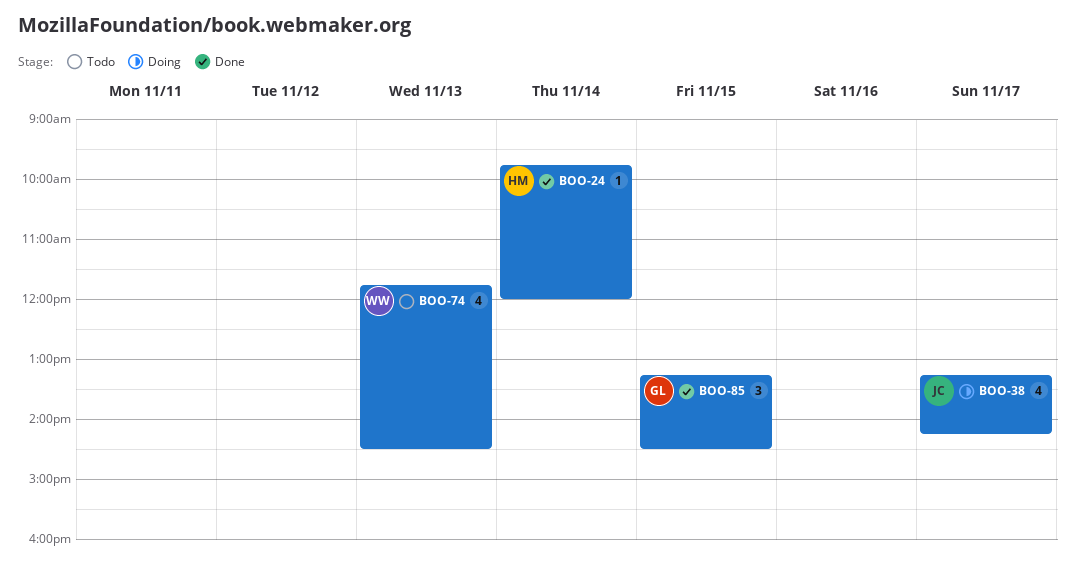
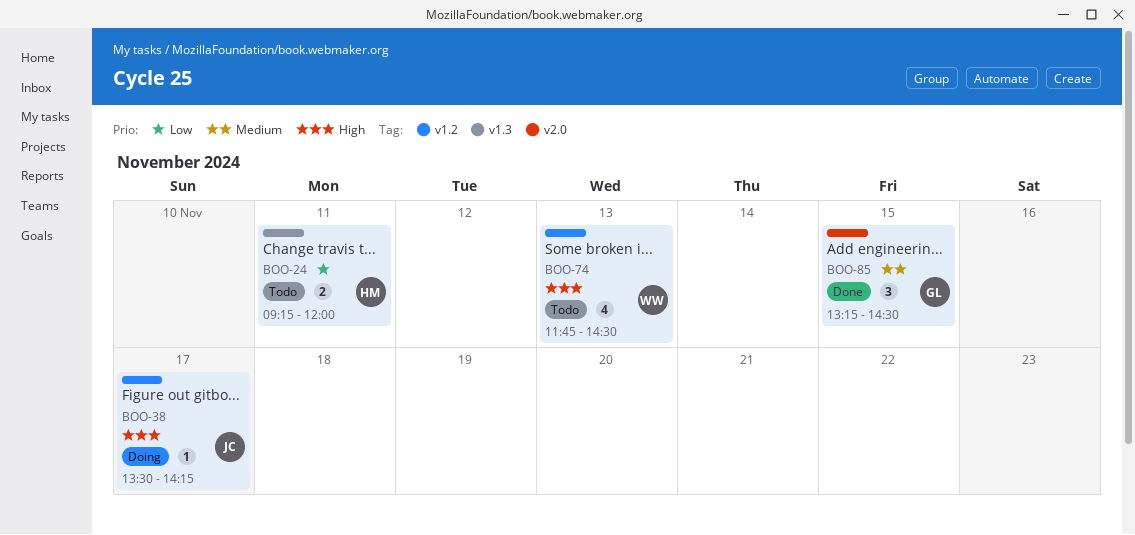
BOO-24, status: Done -> Todo
BOO-24, estimate: 1 -> 2
BOO-24, day: Nov 14 -> Nov 11
BOO-24, begins: 09:45 -> 09:15
BOO-38, estimate: 4 -> 1
BOO-38, begins: 13:15 -> 13:30

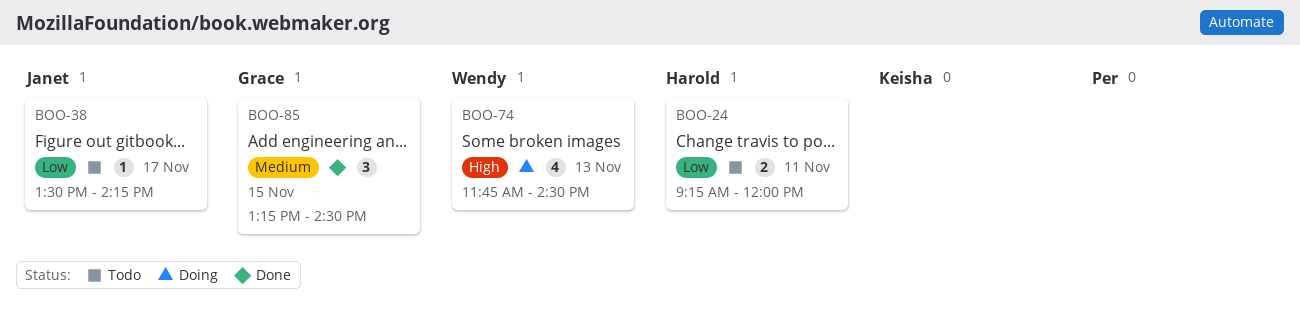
BOO-38, status: Doing -> Todo
BOO-38, priority: High -> Low
BOO-74, status: Todo -> Doing

